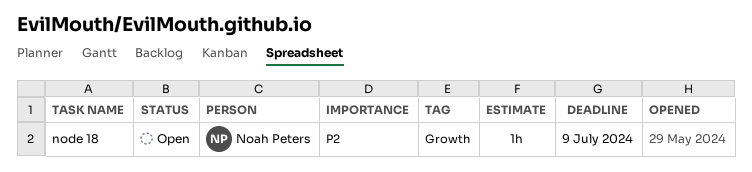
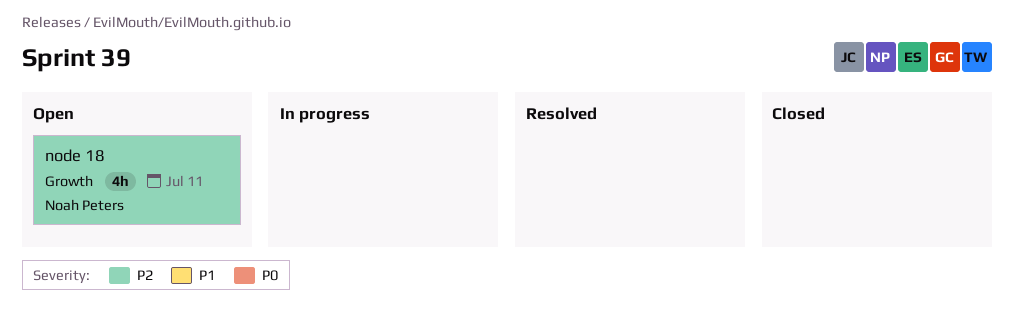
node 18, estimate: 1h -> 4h
node 18, due: Jul 9 -> Jul 11

